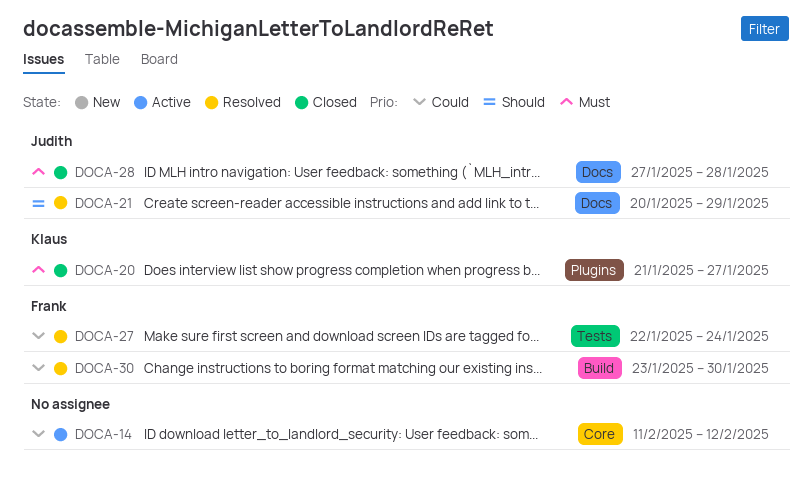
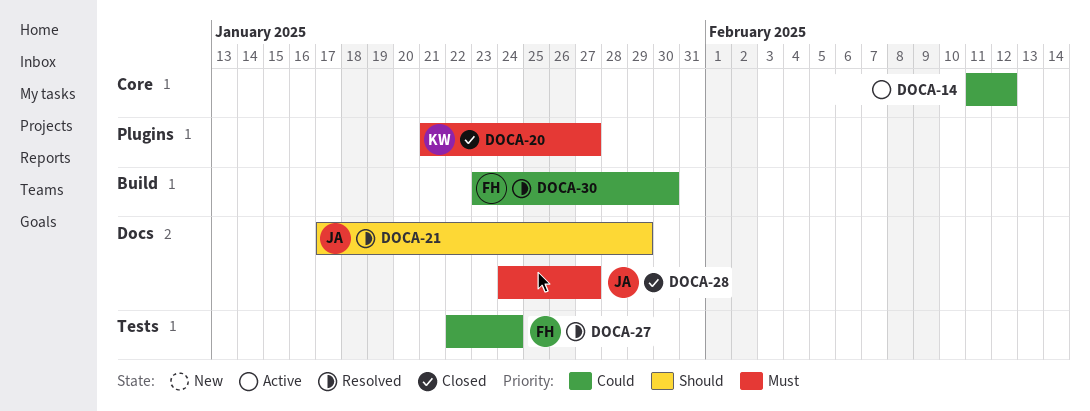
DOCA-21, start: Jan 20 -> Jan 17
DOCA-28, start: Jan 27 -> Jan 24
DOCA-28, due: Jan 28 -> Jan 27

